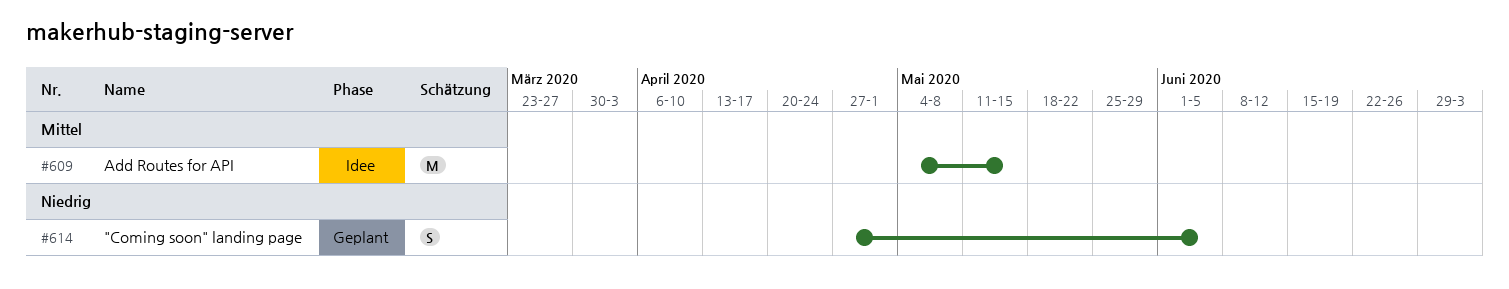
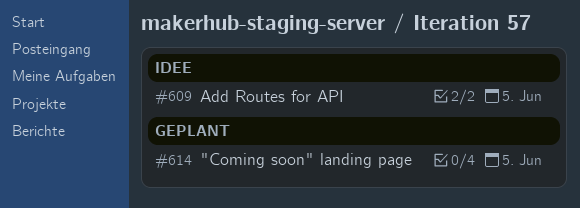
#609, due: May 15 -> Jun 5

